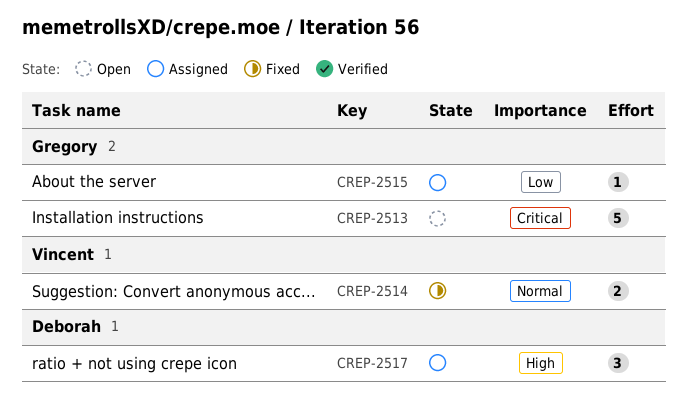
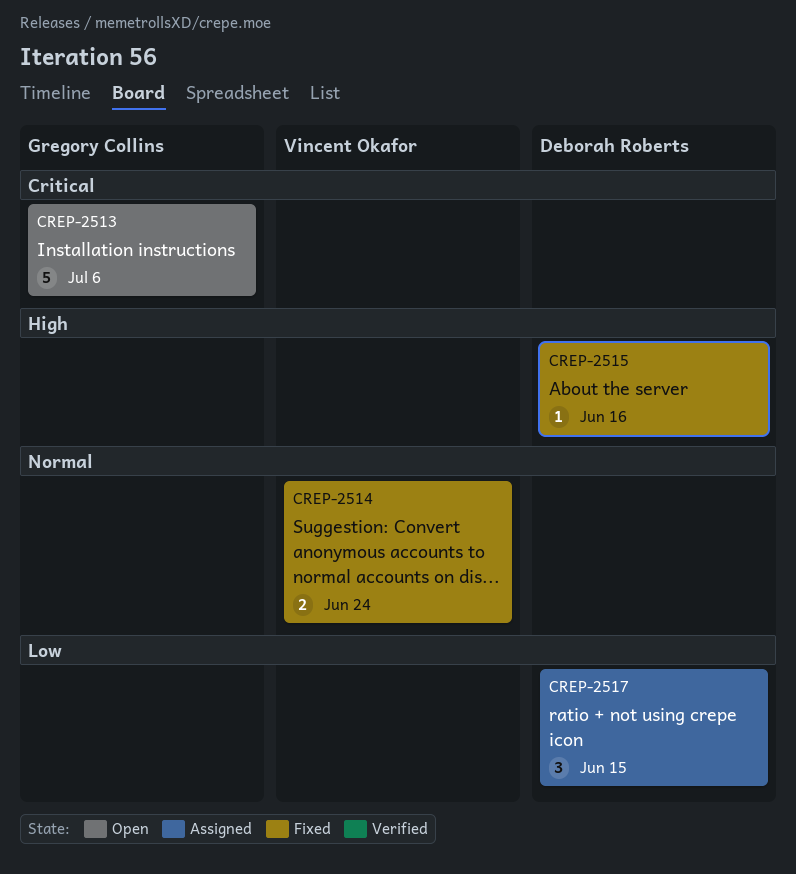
CREP-2515, status: Assigned -> Fixed
CREP-2515, owner: Gregory Collins -> Deborah Roberts
CREP-2515, priority: Low -> High
CREP-2517, priority: High -> Low

